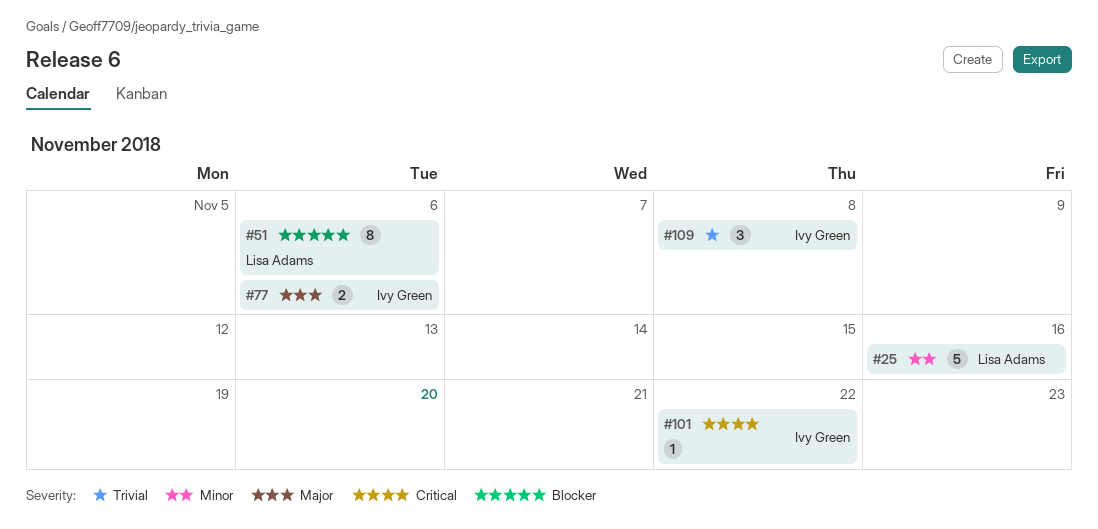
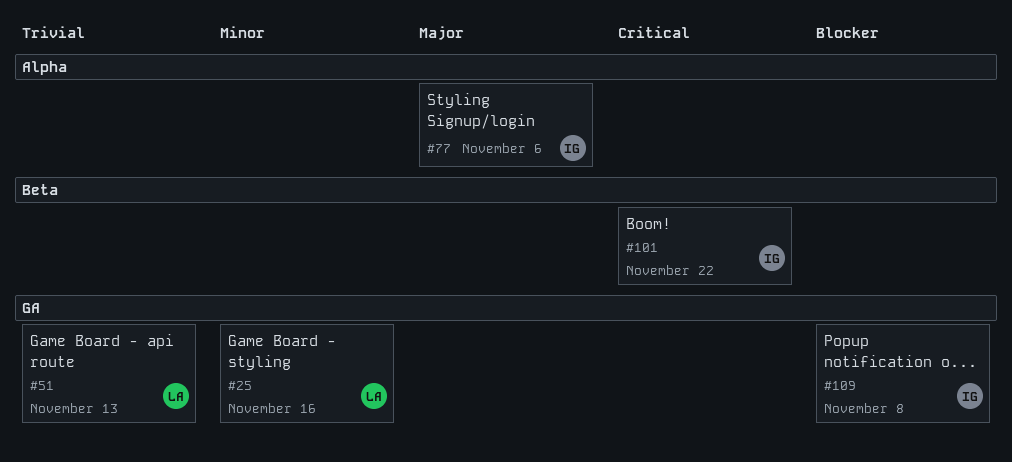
#51, priority: Blocker -> Trivial
#51, due: Nov 6 -> Nov 13
#109, priority: Trivial -> Blocker

